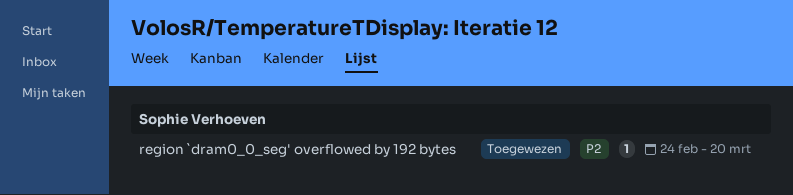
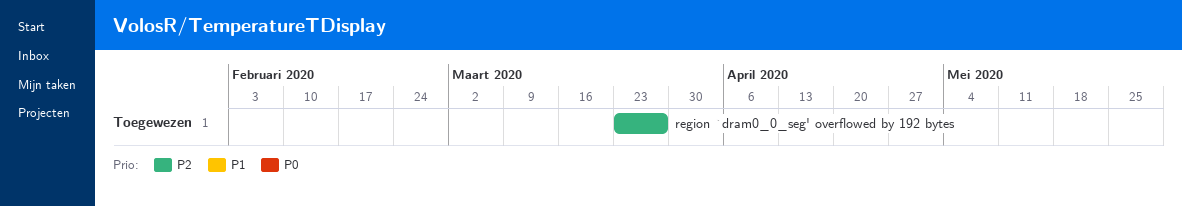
region `dram0_0_seg' overflowed by 192 bytes, start: Feb 24 -> Mar 23
region `dram0_0_seg' overflowed by 192 bytes, due: Mar 20 -> Mar 27

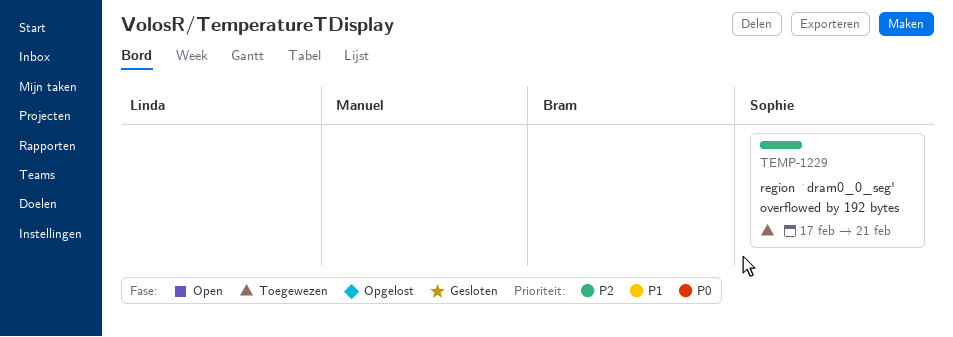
region `dram0_0_seg' overflowed by 192 bytes, start: Mar 23 -> Feb 17
region `dram0_0_seg' overflowed by 192 bytes, due: Mar 27 -> Feb 21

